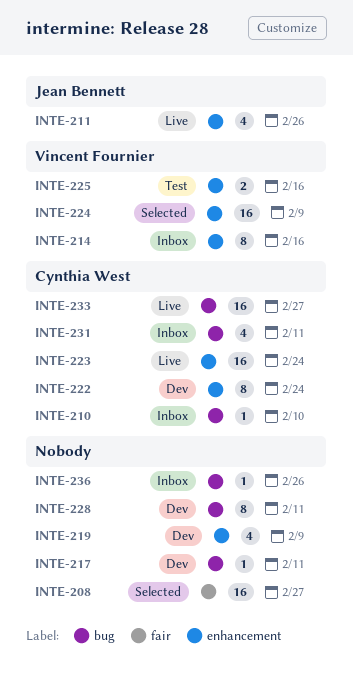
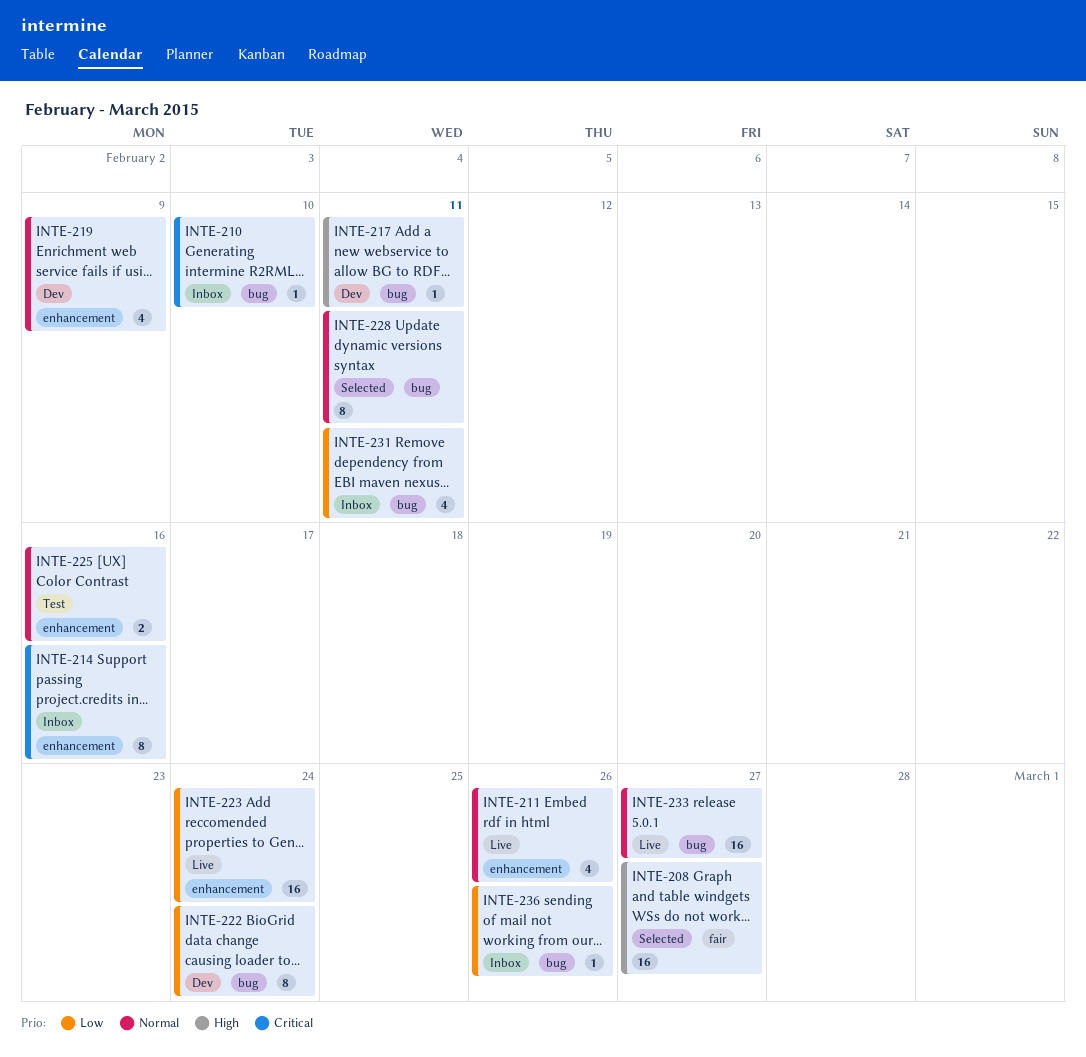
INTE-222, label: enhancement -> bug
INTE-224: present -> none
INTE-228, status: Dev -> Selected

